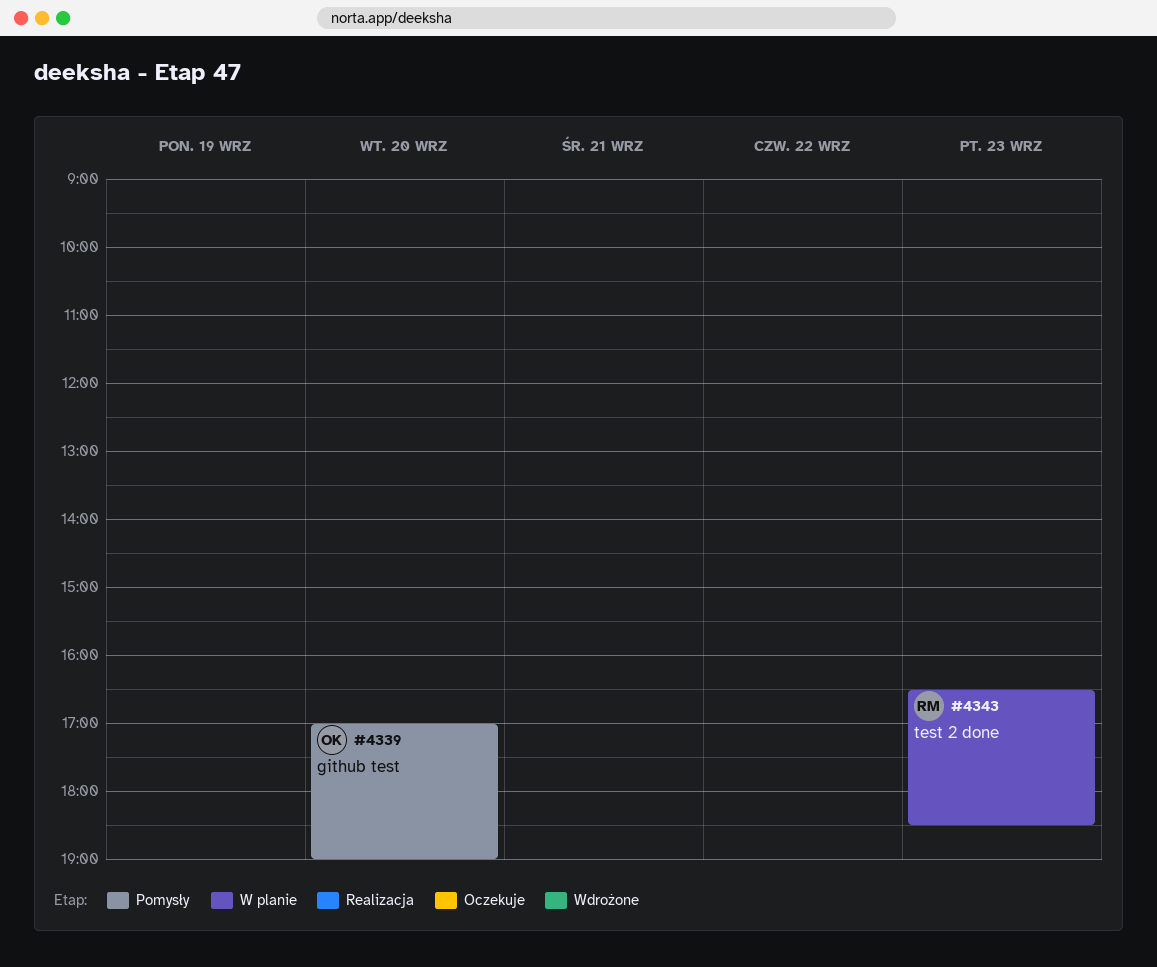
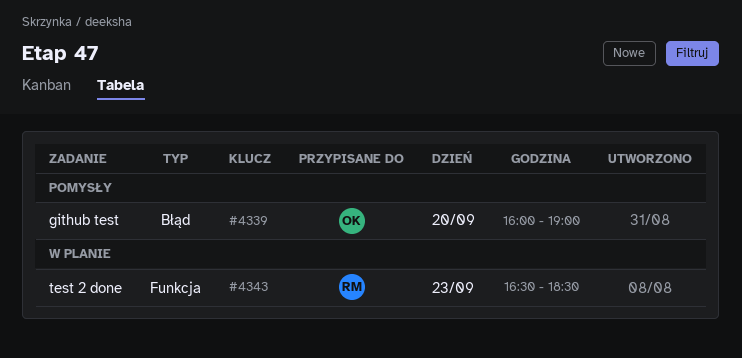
#4339, begins: 17:00 -> 16:00

